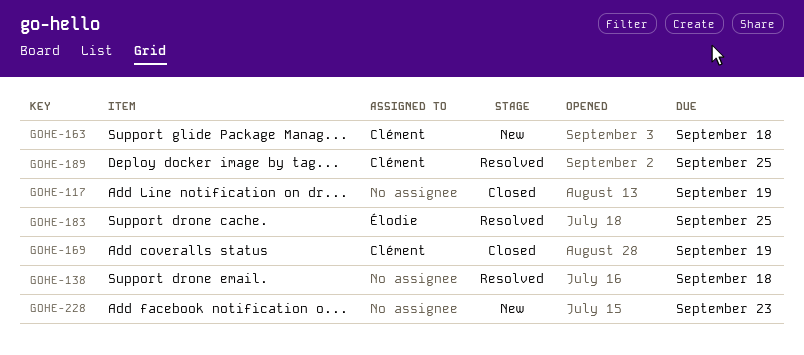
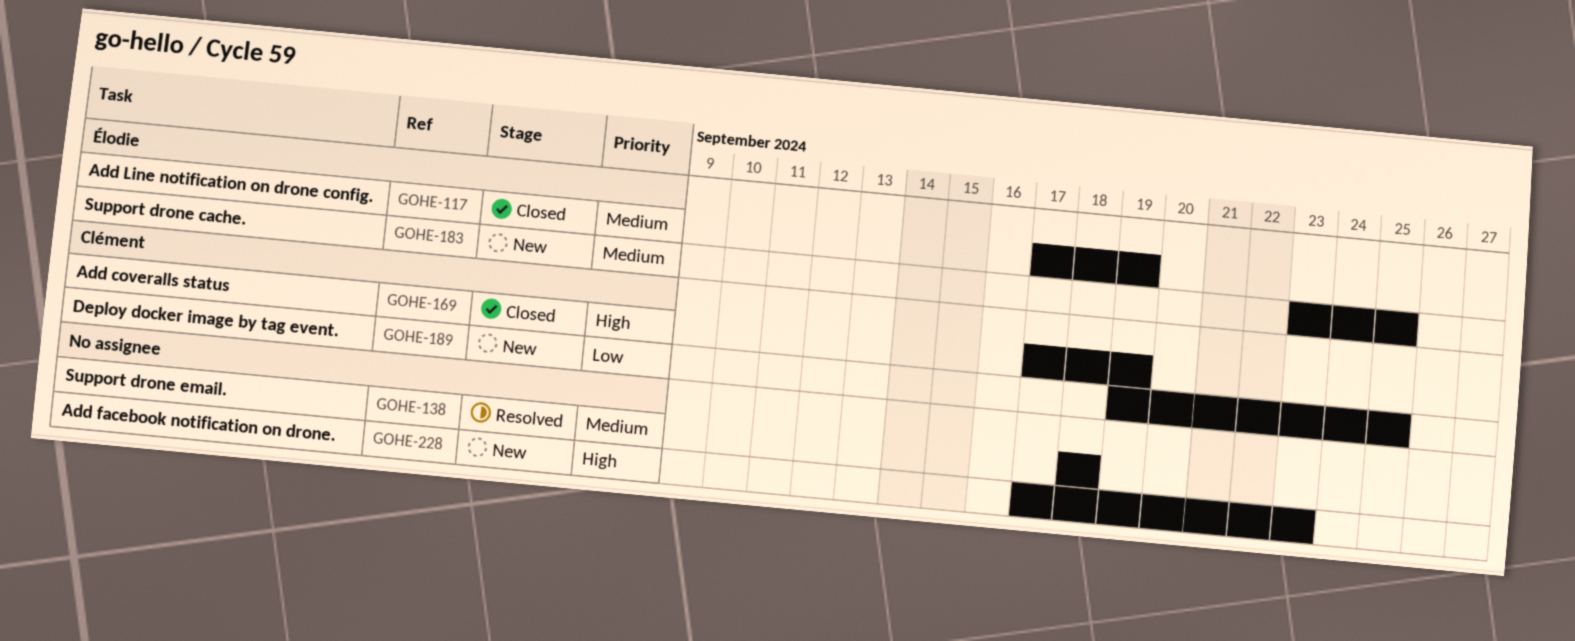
GOHE-117, owner: none -> Élodie
GOHE-163: present -> none
GOHE-183, status: Resolved -> New
GOHE-189, status: Resolved -> New

